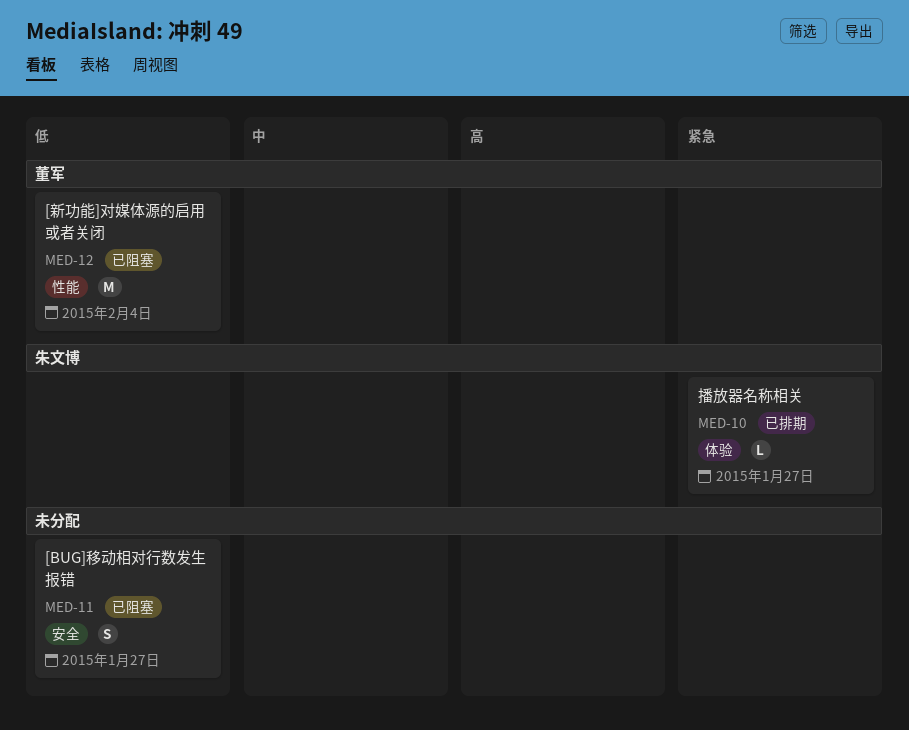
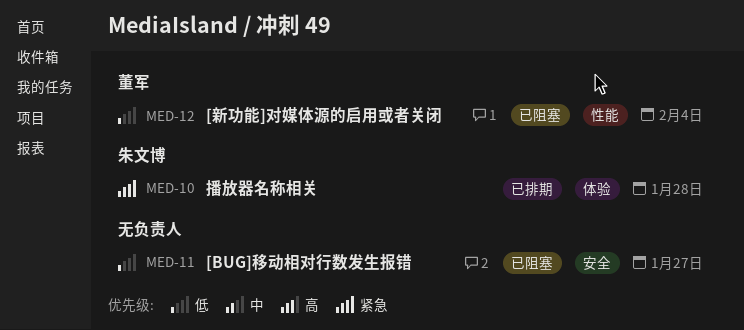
MED-10, due: Jan 27 -> Jan 28

